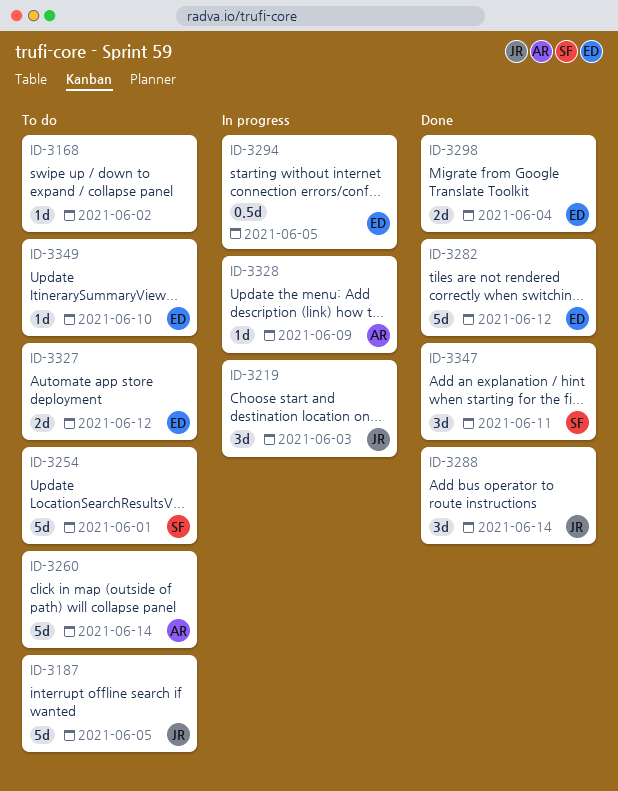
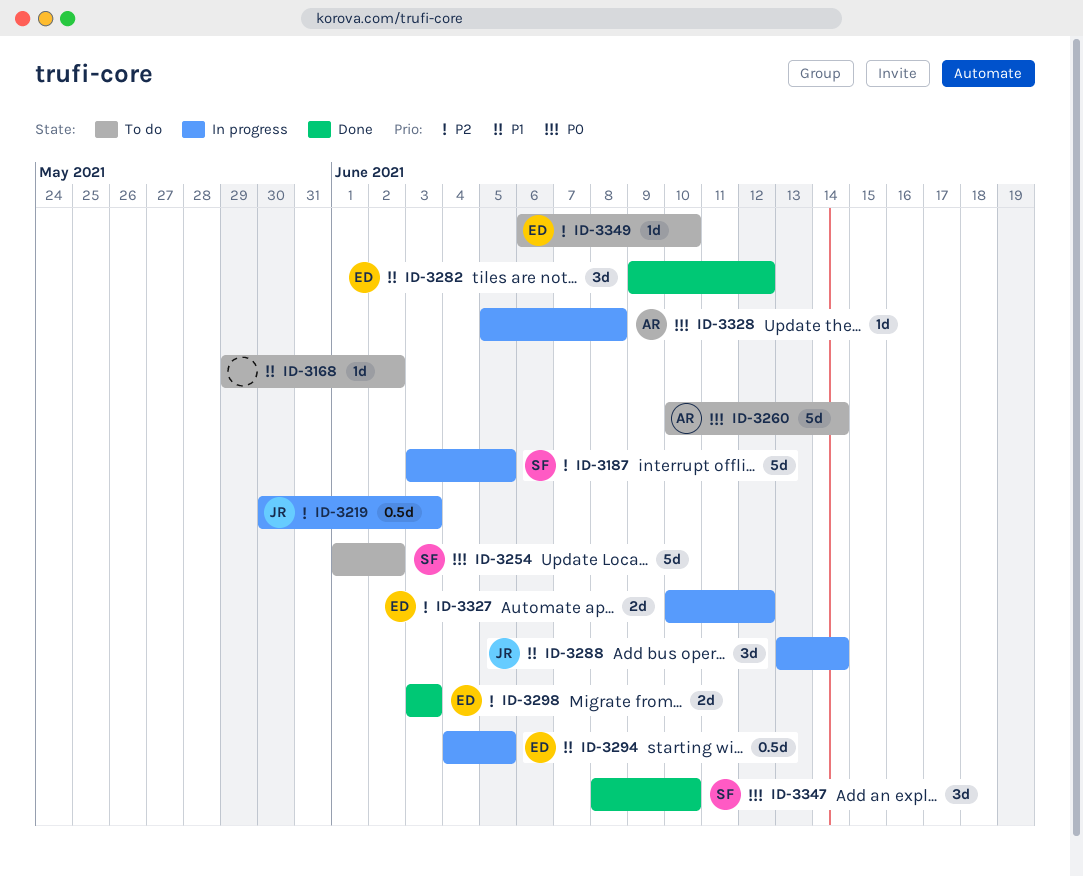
ID-3187, status: To do -> In progress
ID-3187, owner: JR -> SF
ID-3219, estimate: 3d -> 0.5d
ID-3254, due: Jun 1 -> Jun 2
ID-3282, estimate: 5d -> 3d
ID-3288, status: Done -> In progress
ID-3298, due: Jun 4 -> Jun 3
ID-3327, status: To do -> In progress
ID-3328, due: Jun 9 -> Jun 8
ID-3347, due: Jun 11 -> Jun 10

